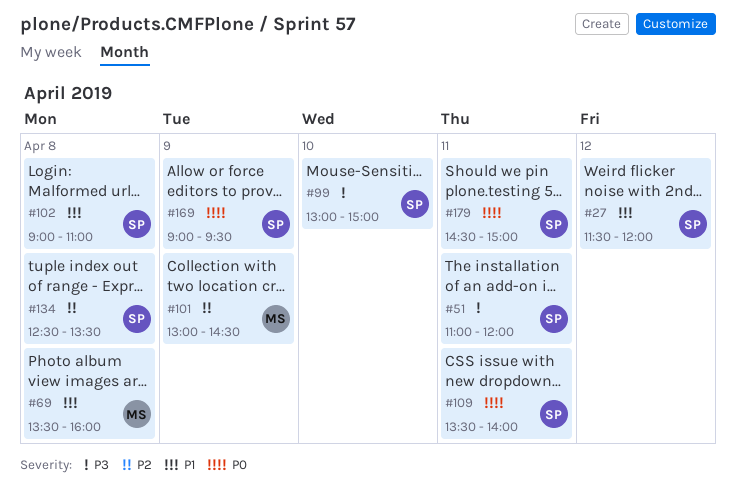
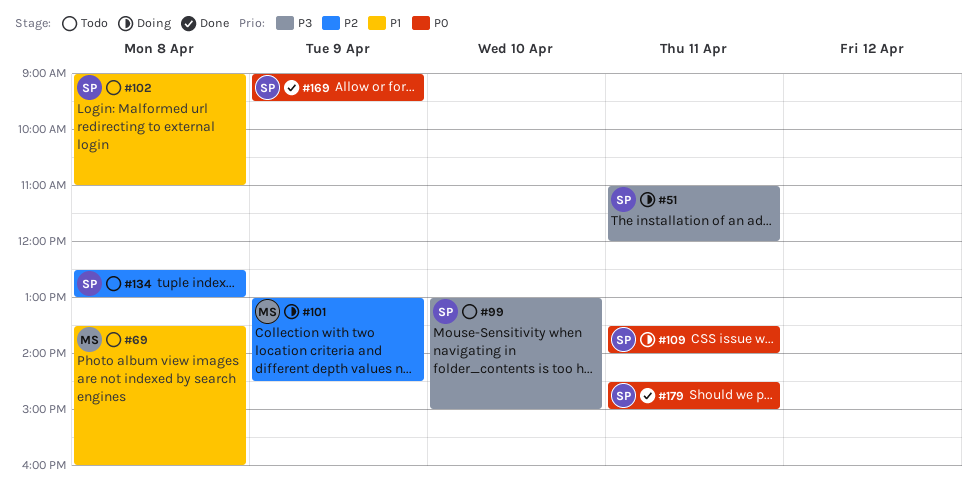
#27: present -> none
#134, ends: 13:30 -> 13:00

